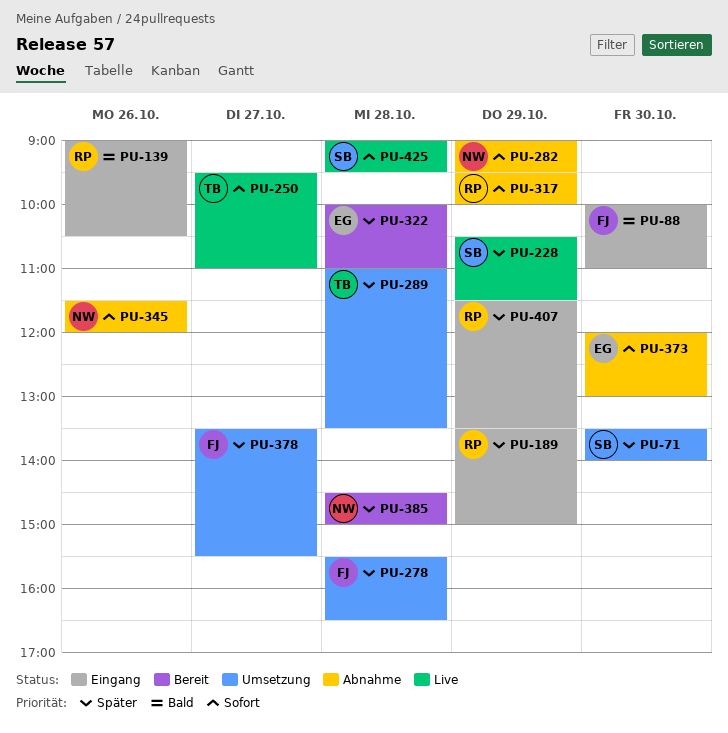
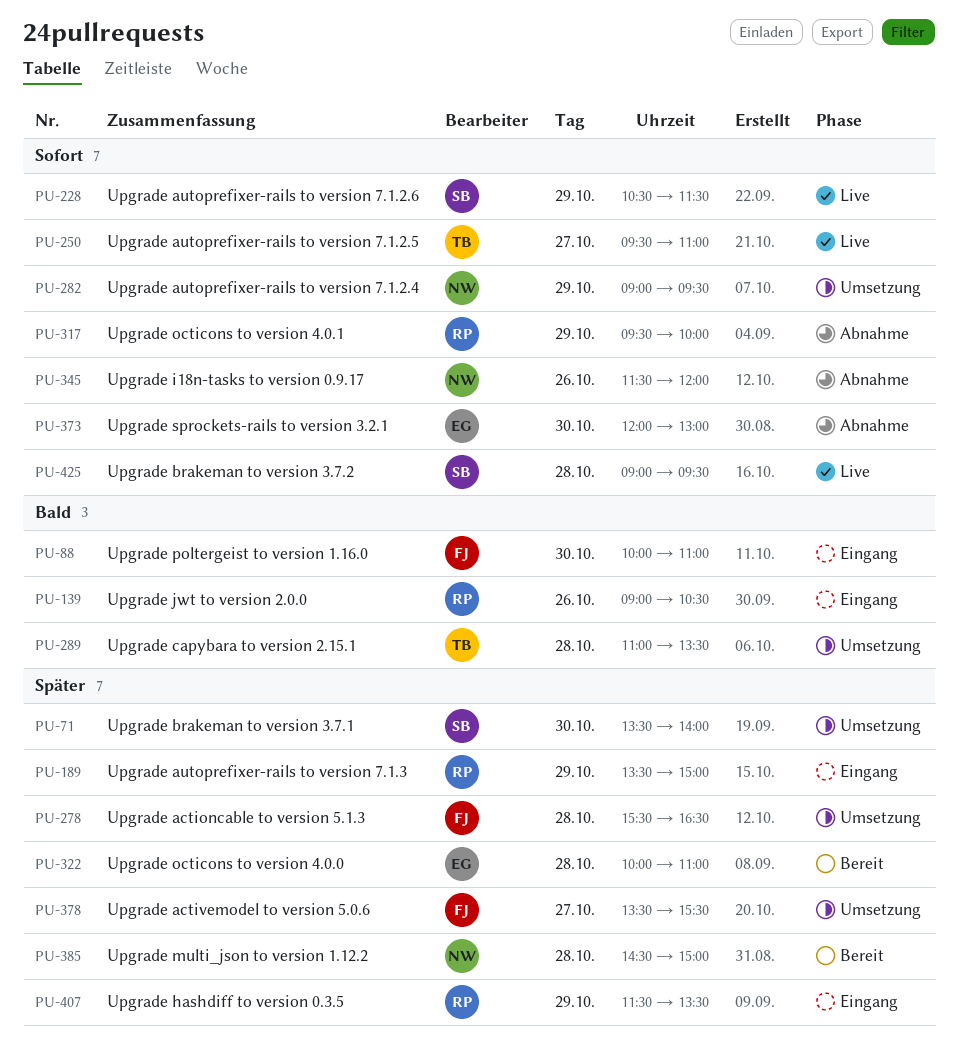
PU-228, priority: Später -> Sofort
PU-282, status: Abnahme -> Umsetzung
PU-289, priority: Später -> Bald

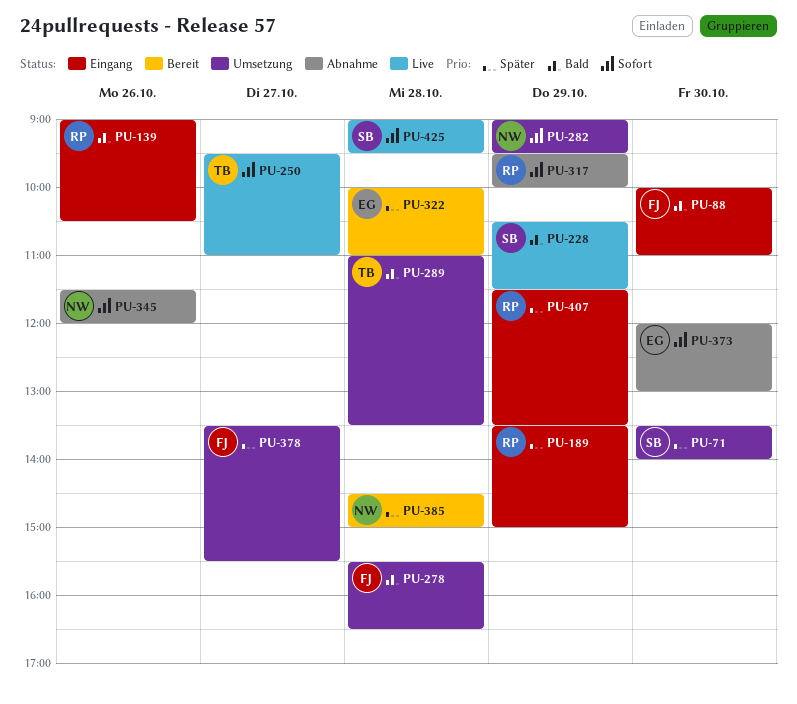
PU-228, priority: Sofort -> Bald
PU-278, priority: Später -> Bald

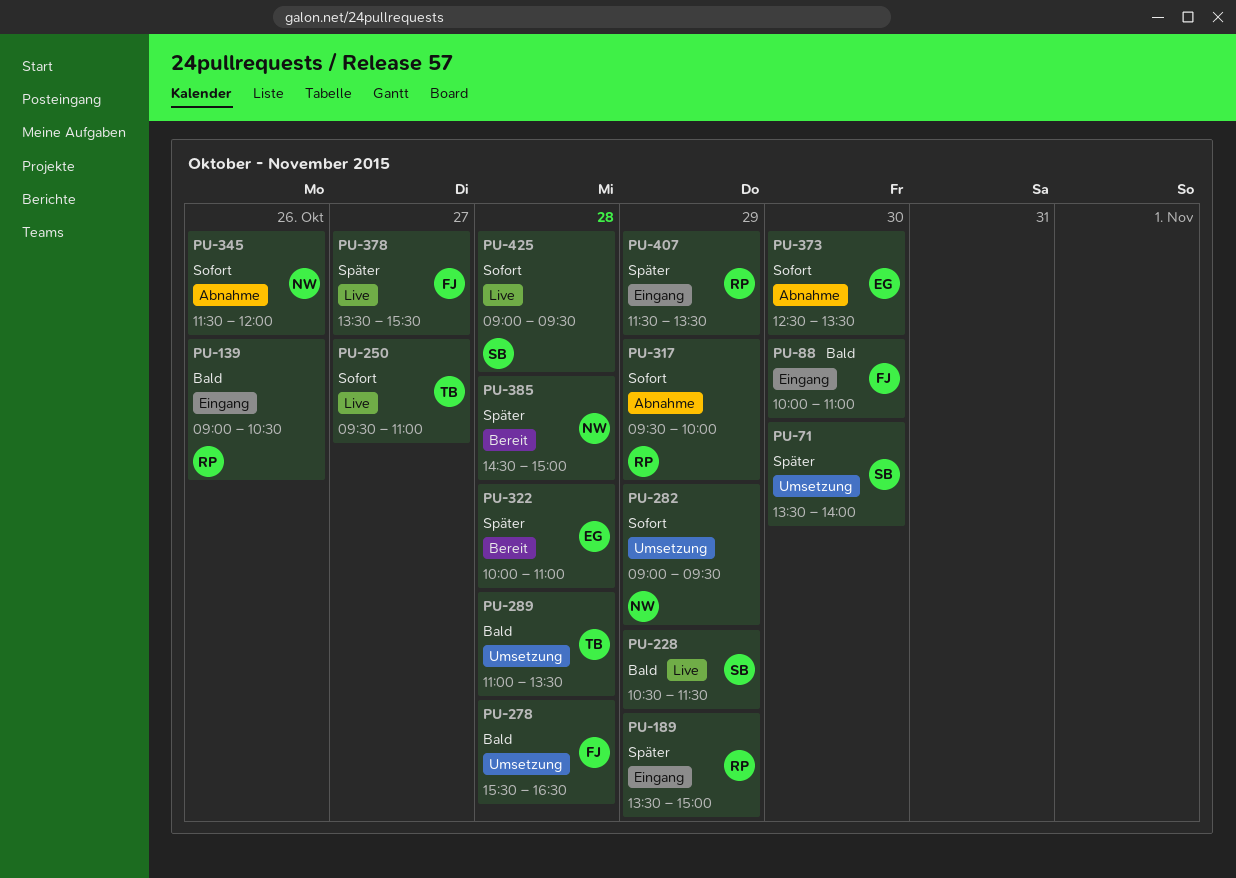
PU-373, begins: 12:00 -> 12:30
PU-373, ends: 13:00 -> 13:30
PU-378, status: Umsetzung -> Live

